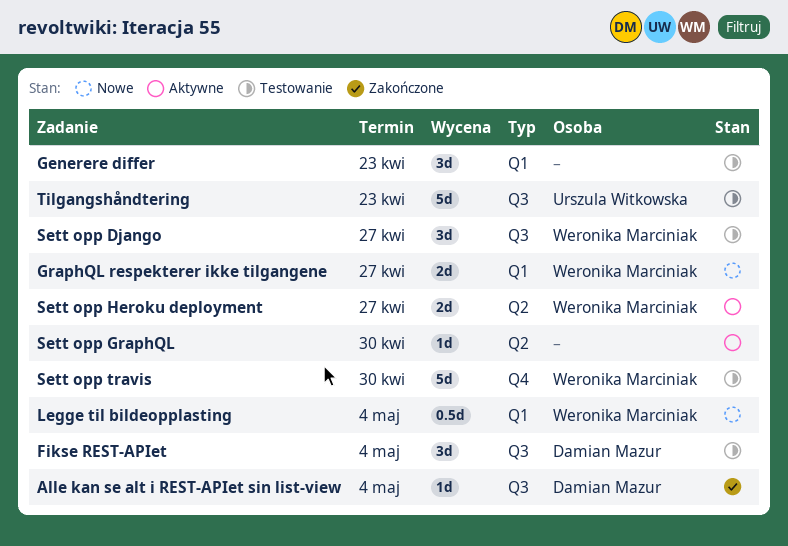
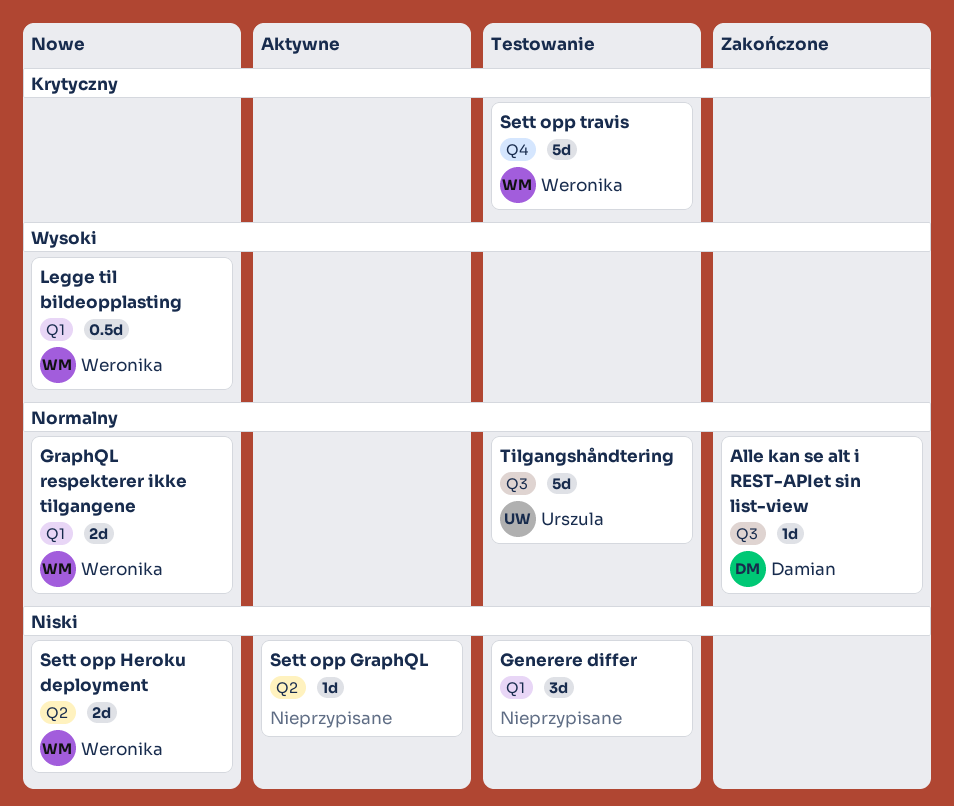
Fikse REST-APIet: present -> none
Sett opp Django: present -> none
Sett opp Heroku deployment, status: Aktywne -> Nowe

